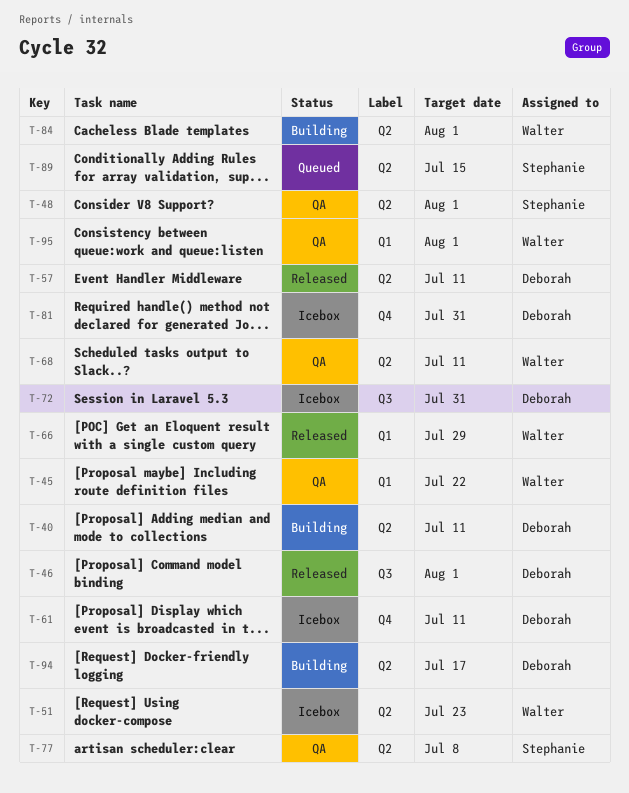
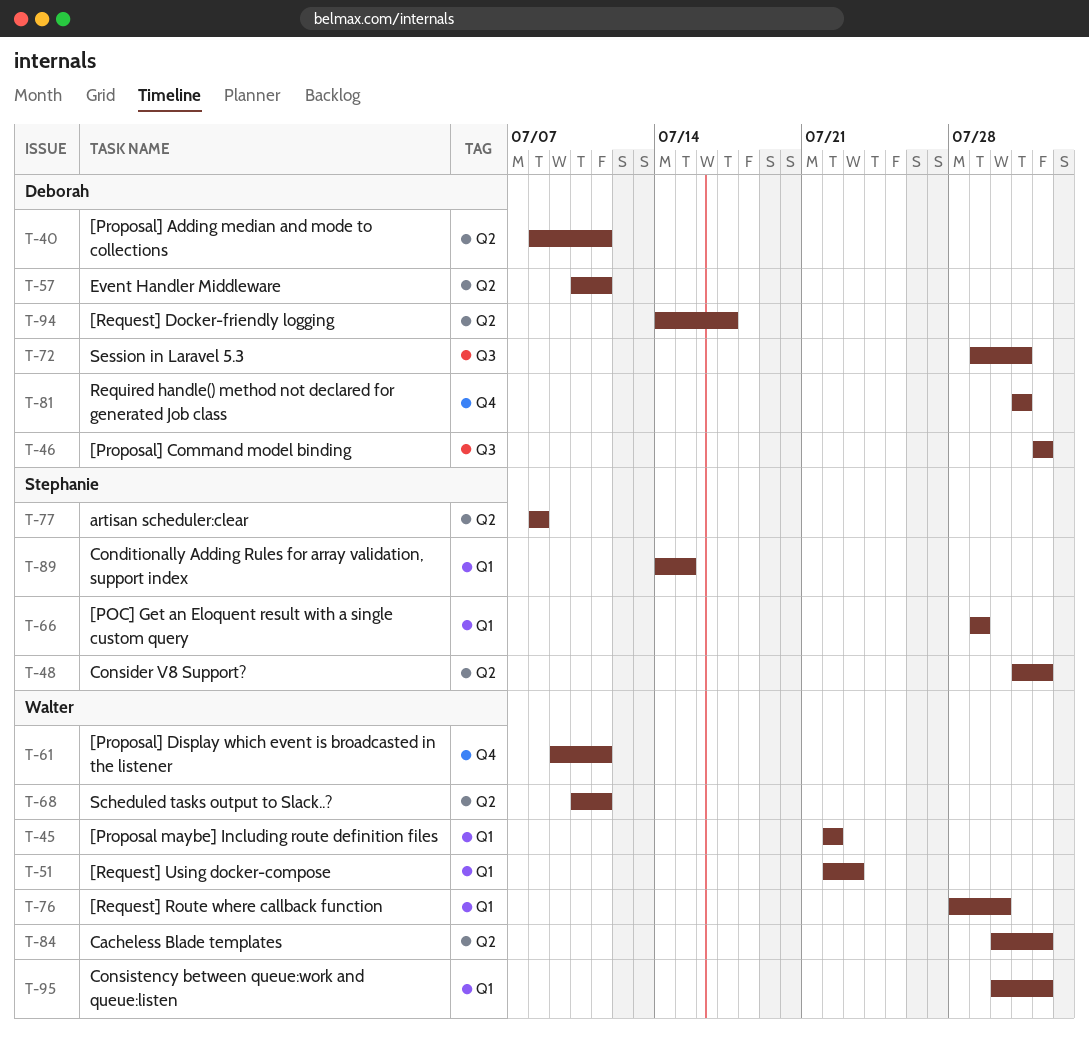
T-51, label: Q2 -> Q1
T-61, owner: Deborah -> Walter
T-66, owner: Walter -> Stephanie
T-76: none -> present
T-89, label: Q2 -> Q1

